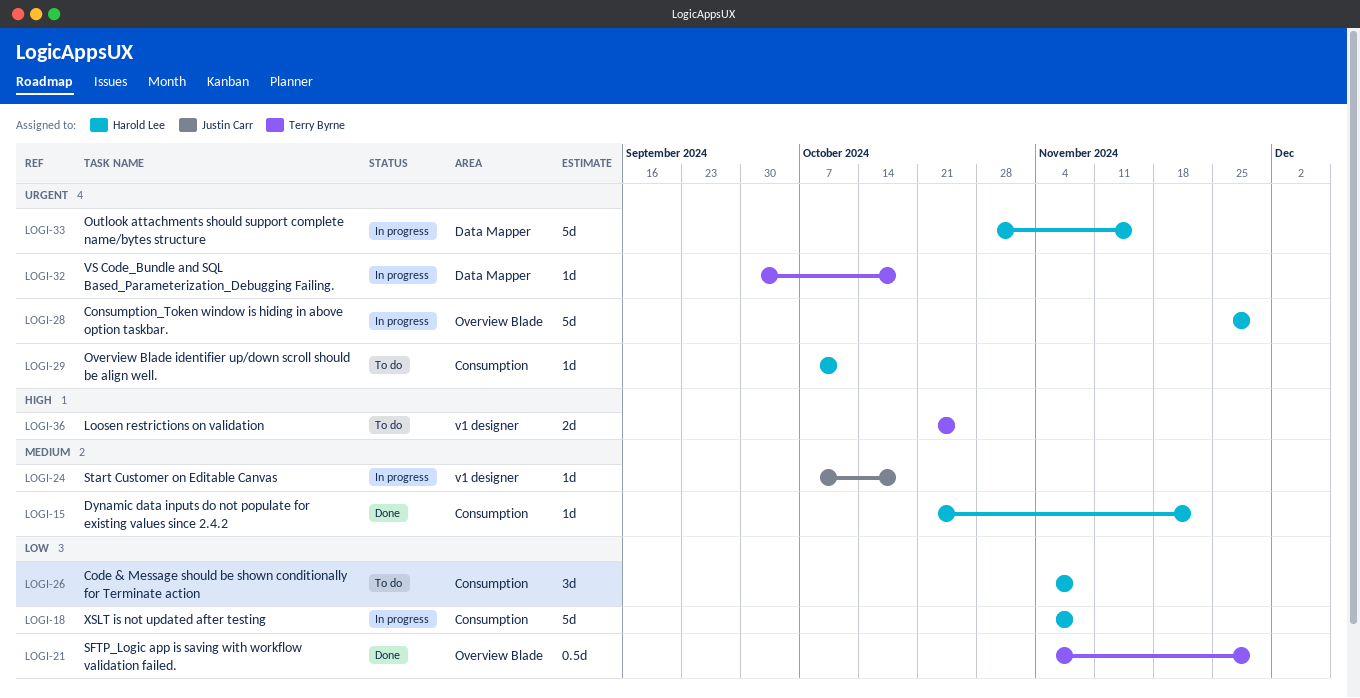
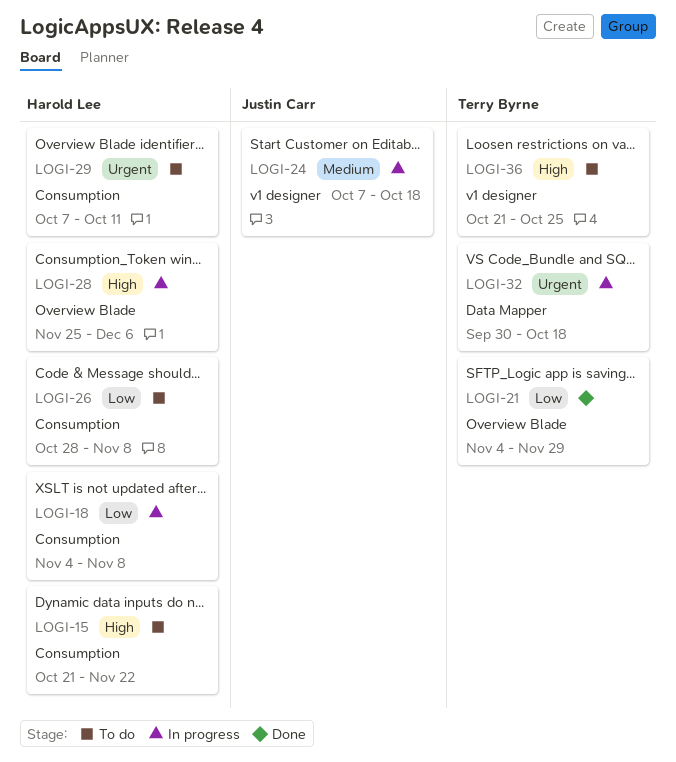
LOGI-15, status: Done -> To do
LOGI-15, priority: Medium -> High
LOGI-26, start: Nov 4 -> Oct 28
LOGI-28, priority: Urgent -> High
LOGI-28, due: Nov 29 -> Dec 6
LOGI-33: present -> none

